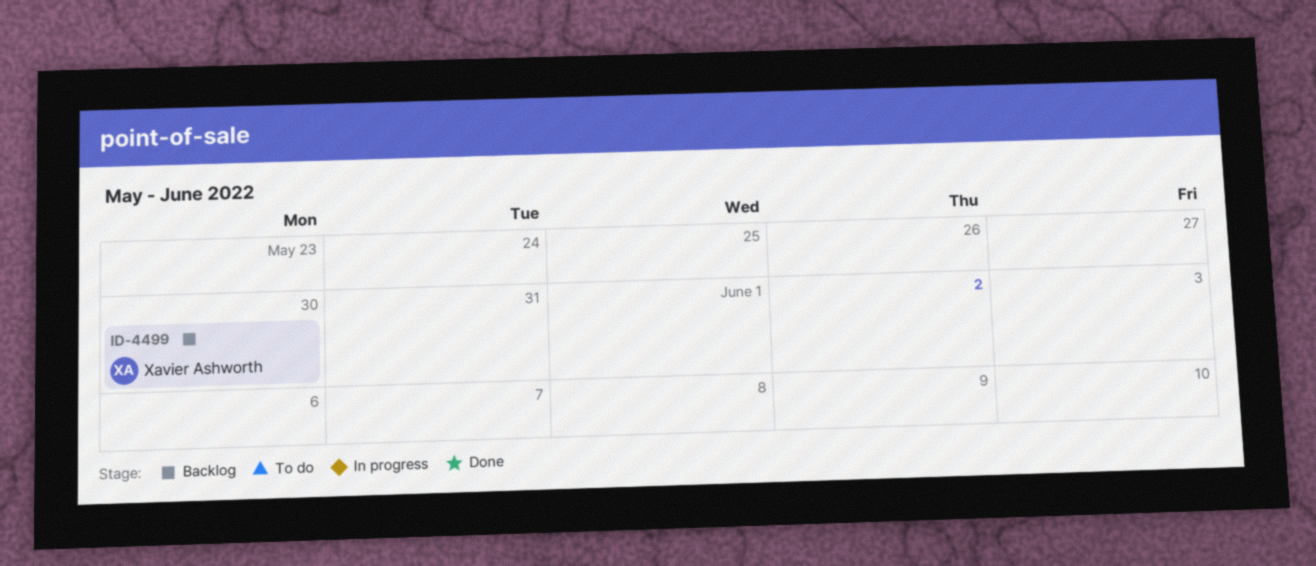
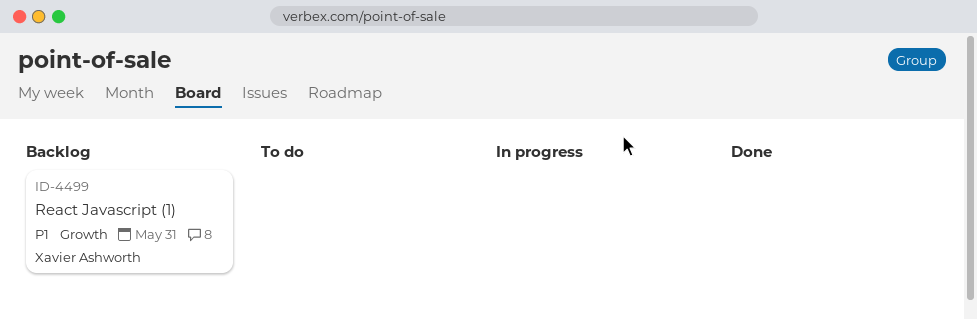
ID-4499, due: May 30 -> May 31

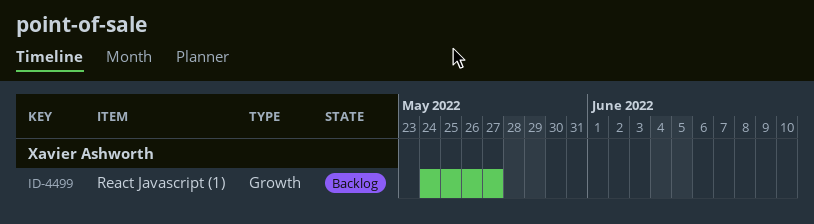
ID-4499, due: May 31 -> May 27

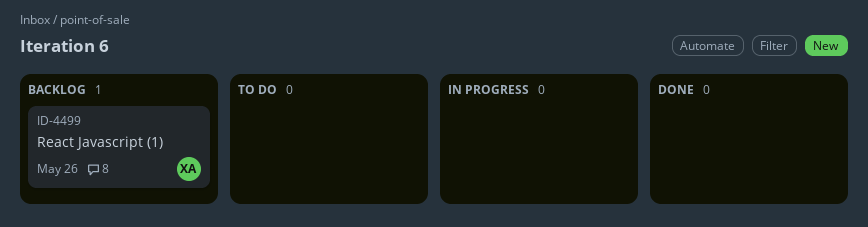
ID-4499, due: May 27 -> May 26

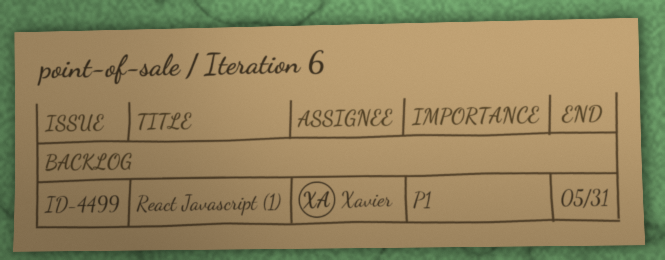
ID-4499, due: May 26 -> May 31

